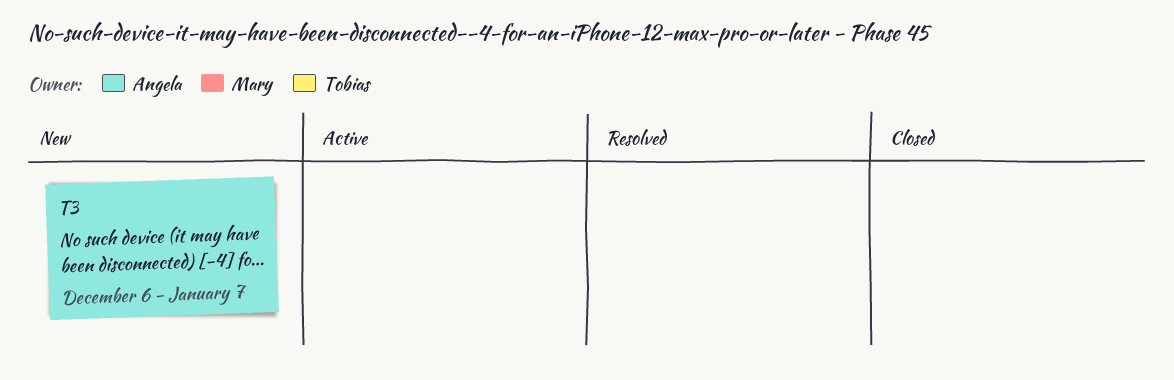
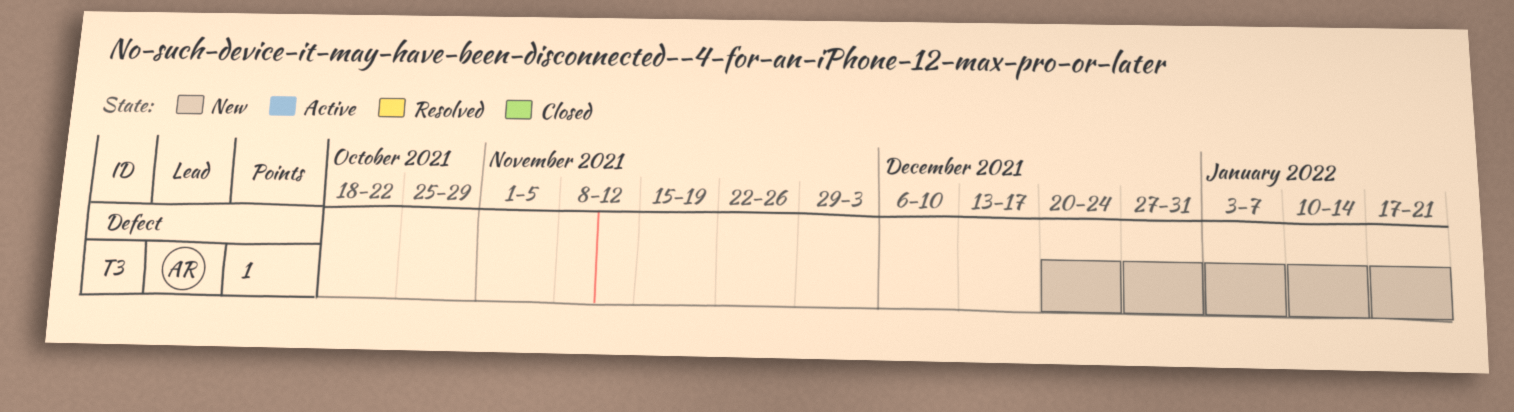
T3, start: Dec 6 -> Dec 20
T3, due: Jan 7 -> Jan 21

